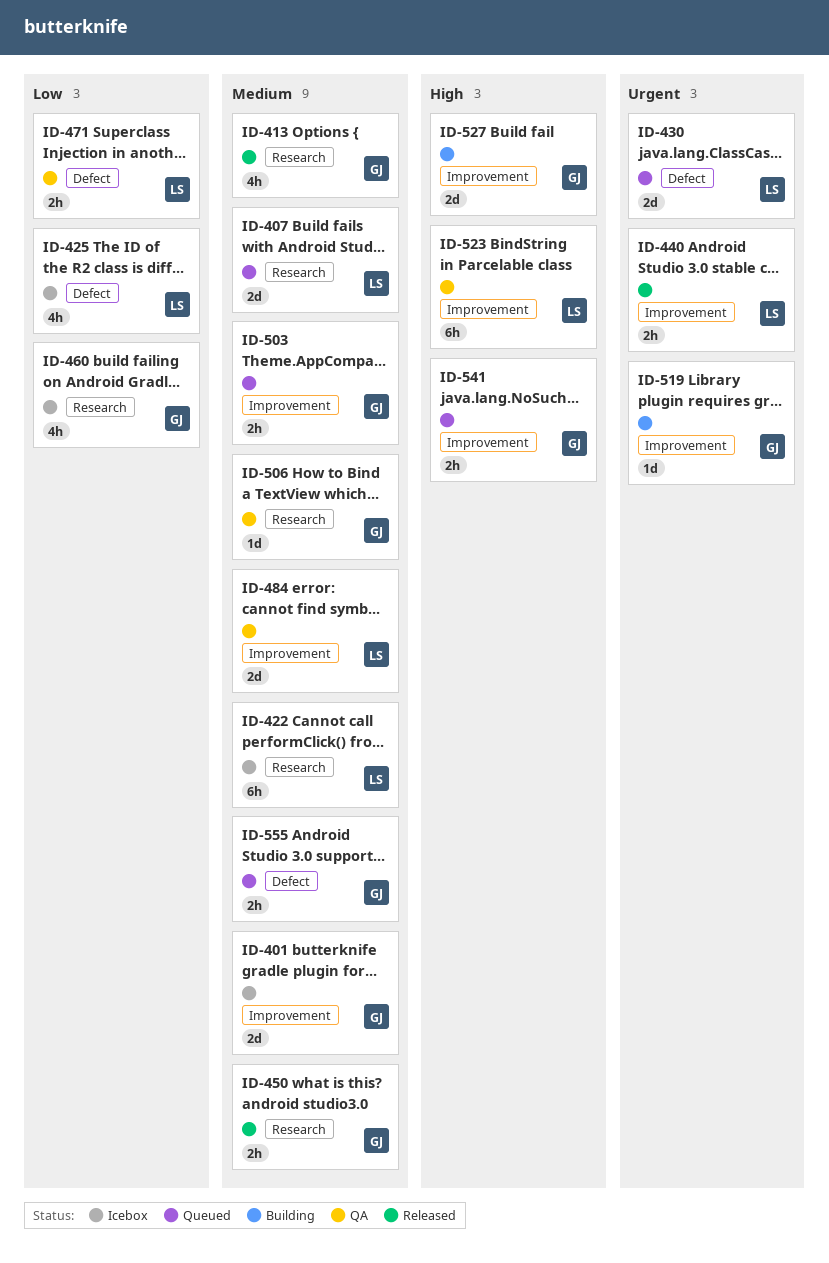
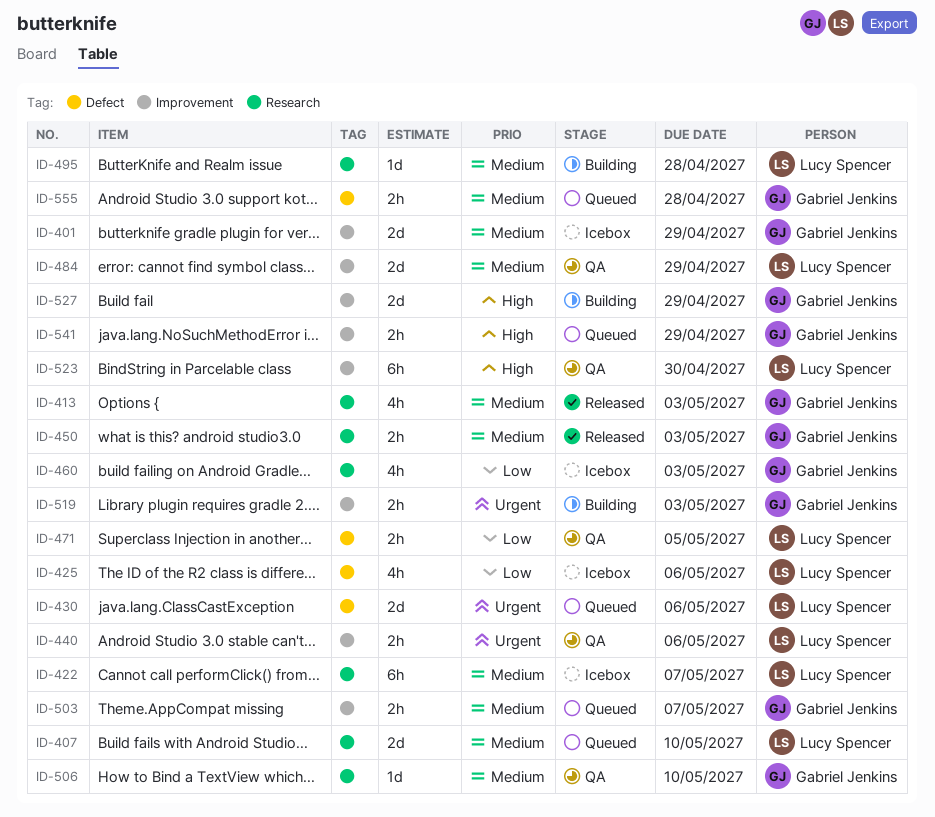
ID-440, status: Released -> QA
ID-495: none -> present
ID-519, estimate: 1d -> 2h

